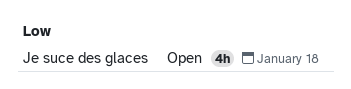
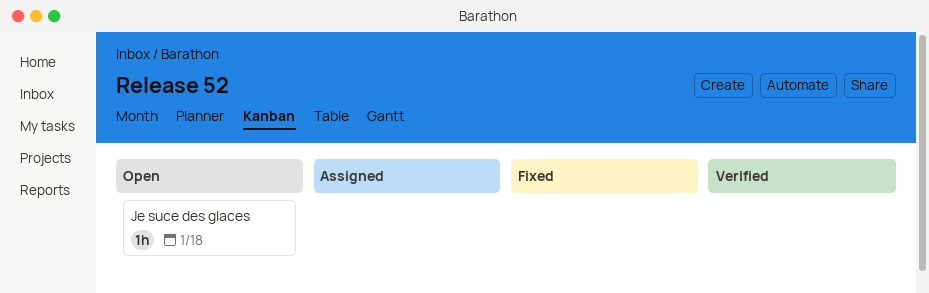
Je suce des glaces, estimate: 4h -> 1h

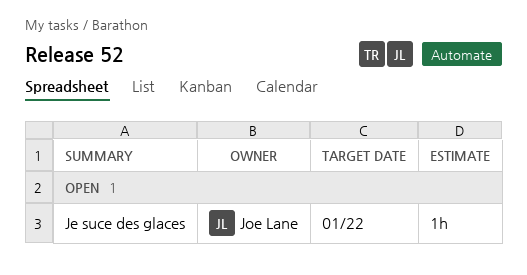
Je suce des glaces, due: Jan 18 -> Jan 22

